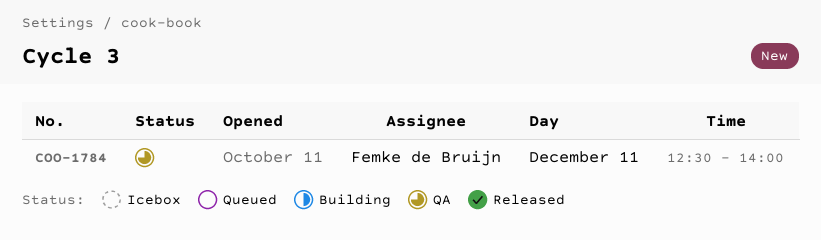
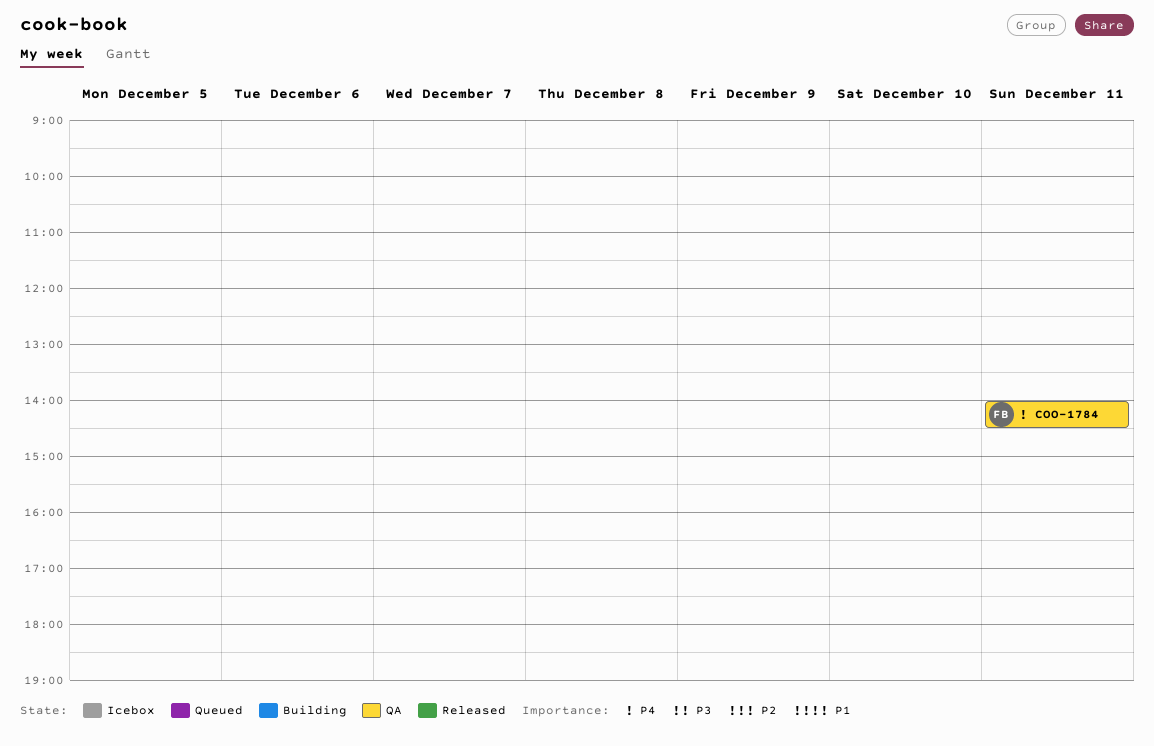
COO-1784, begins: 12:30 -> 14:00
COO-1784, ends: 14:00 -> 14:30

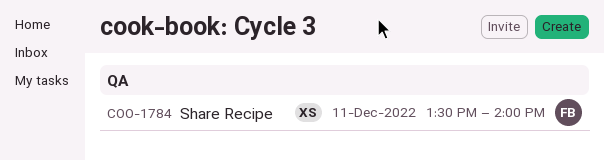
COO-1784, begins: 14:00 -> 13:30
COO-1784, ends: 14:30 -> 14:00

